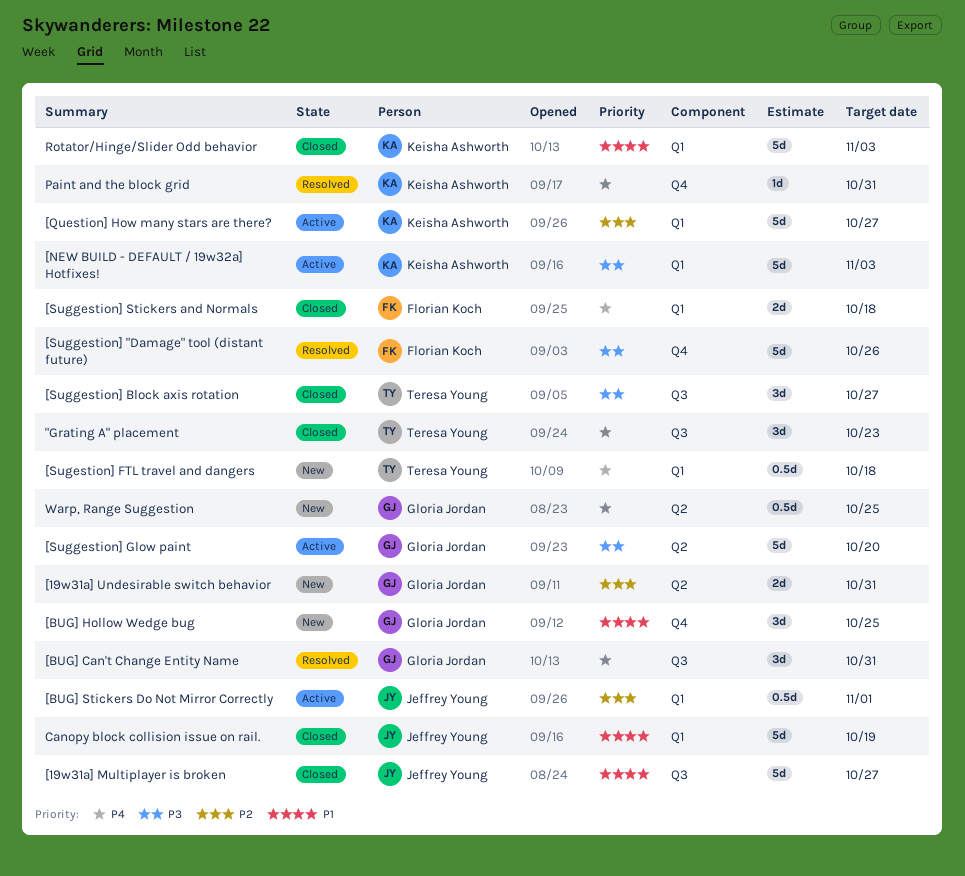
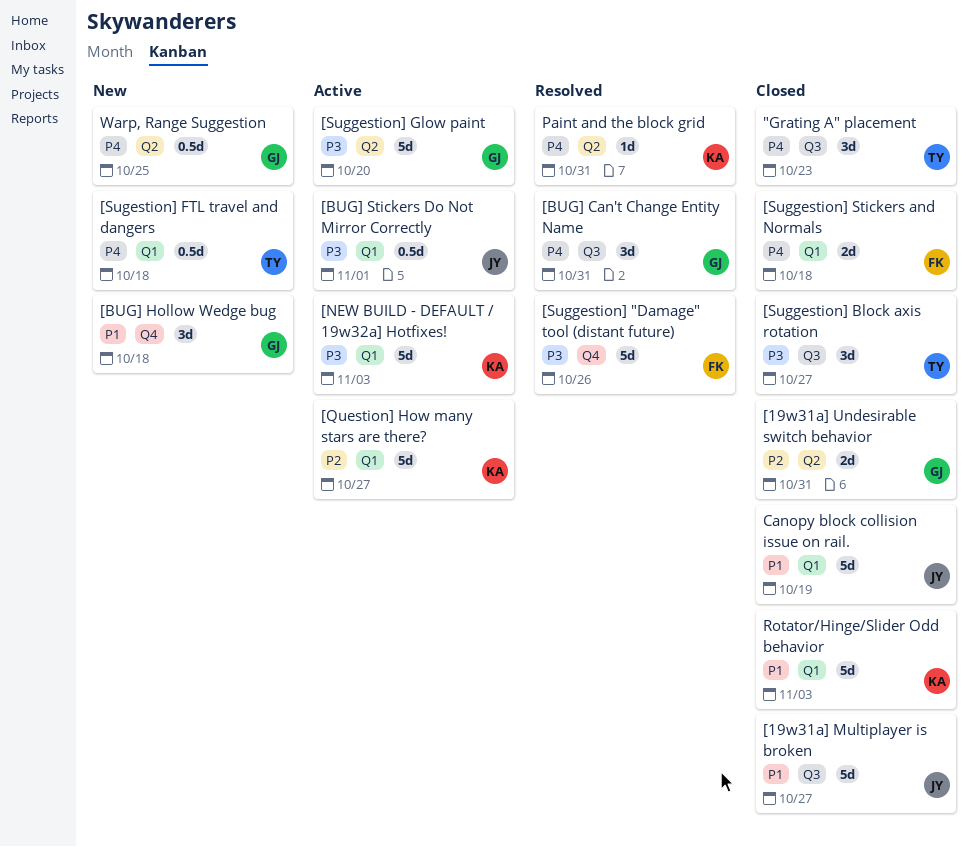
[19w31a] Undesirable switch behavior, status: New -> Closed
[BUG] Hollow Wedge bug, due: Oct 25 -> Oct 18
[BUG] Stickers Do Not Mirror Correctly, priority: P2 -> P3
Paint and the block grid, label: Q4 -> Q2

